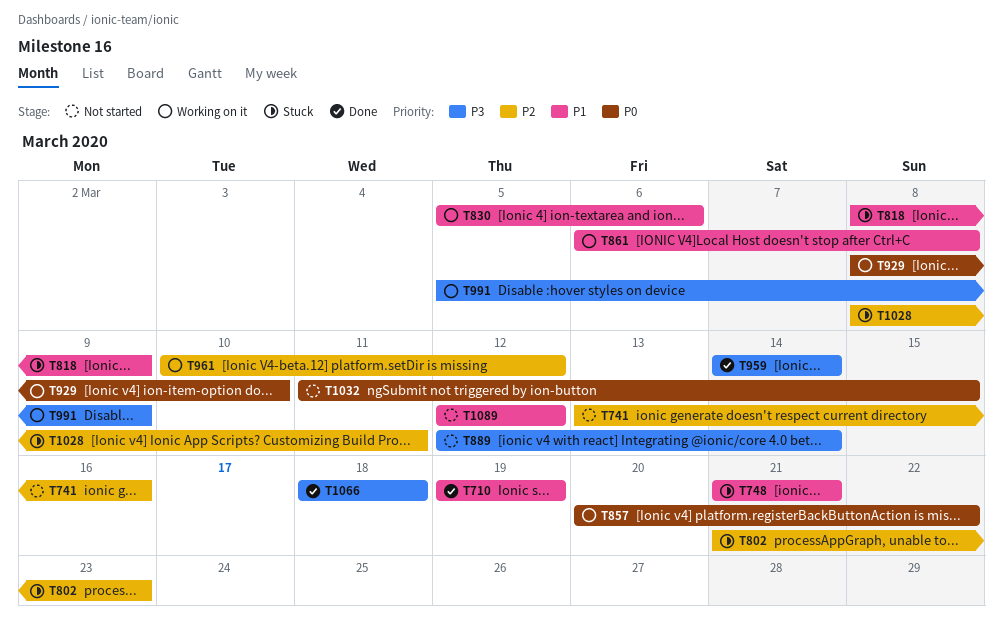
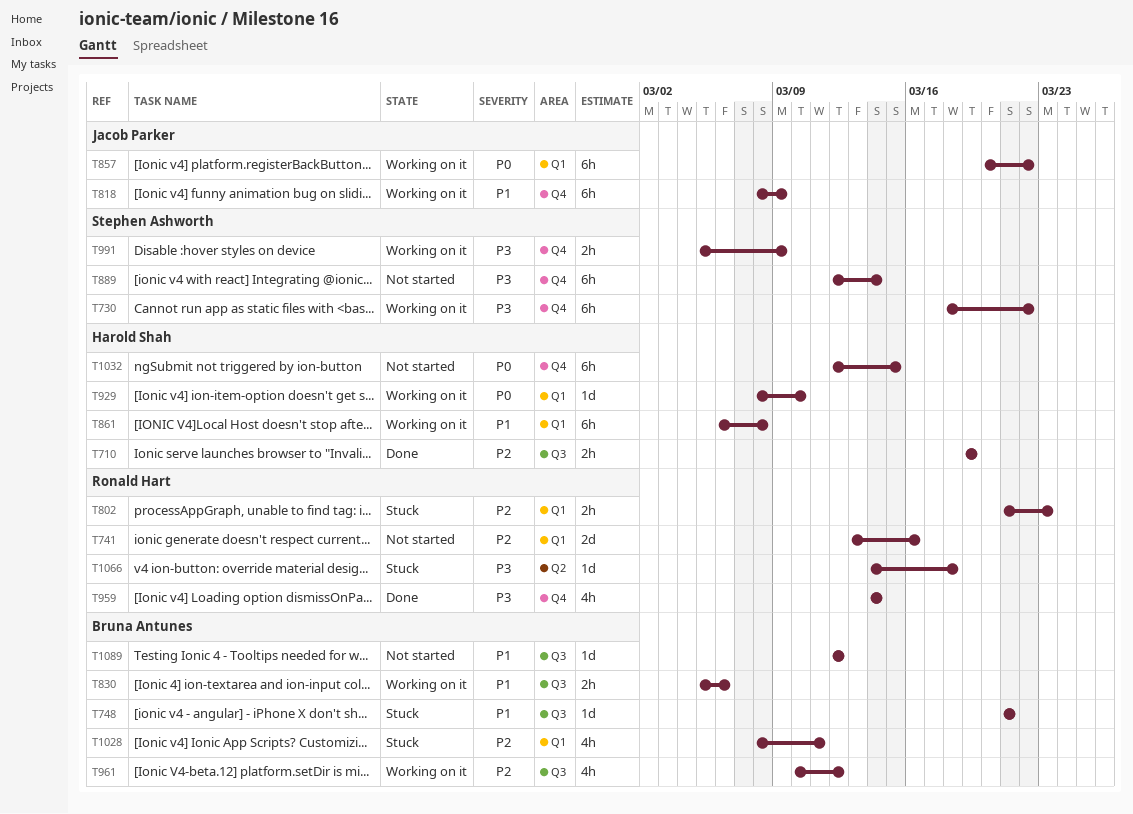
T710, priority: P1 -> P2
T730: none -> present
T818, status: Stuck -> Working on it
T1032, start: Mar 11 -> Mar 12
T1066, status: Done -> Stuck
T1066, start: Mar 18 -> Mar 14

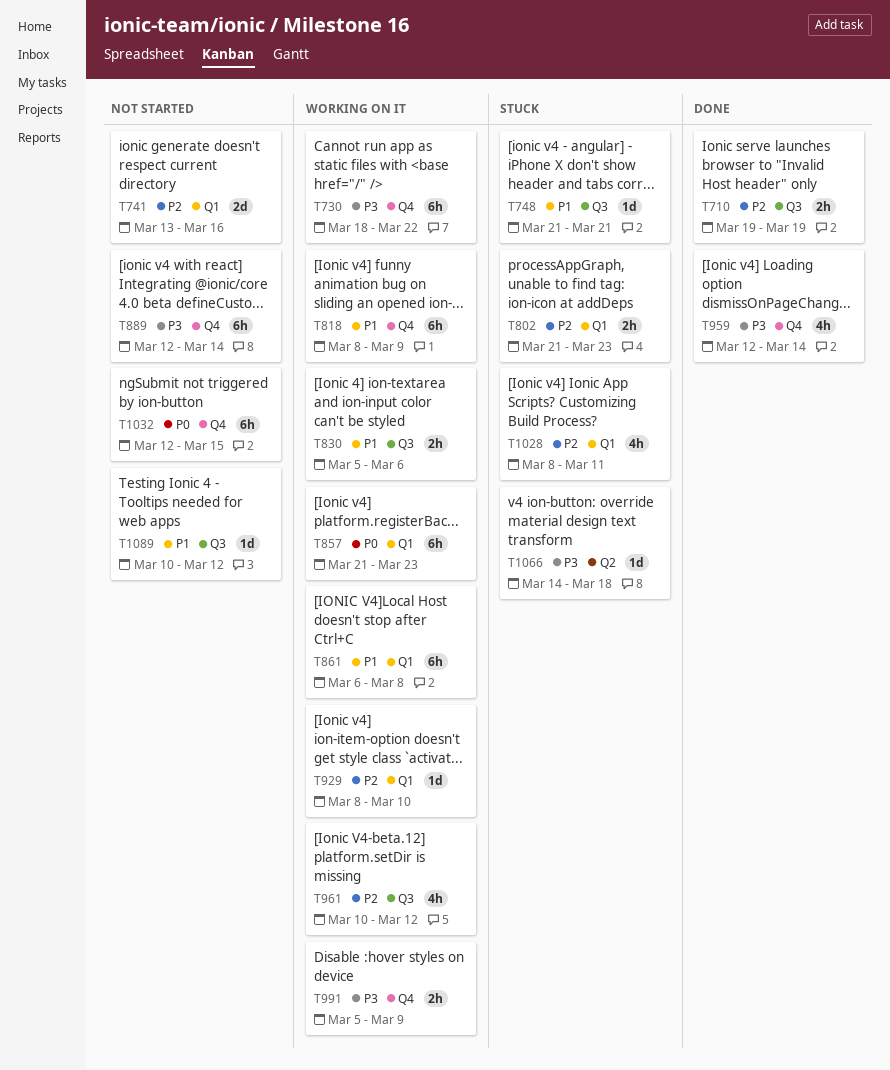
T857, start: Mar 20 -> Mar 21
T857, due: Mar 22 -> Mar 23
T929, priority: P0 -> P2
T959, start: Mar 14 -> Mar 12
T1089, start: Mar 12 -> Mar 10

